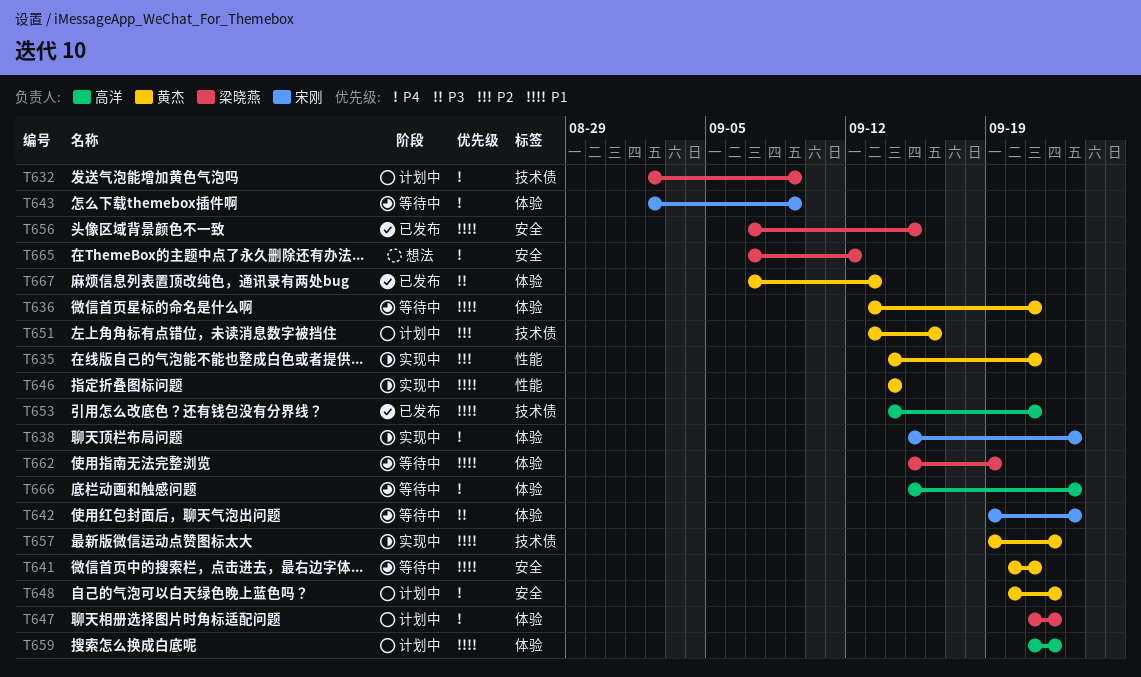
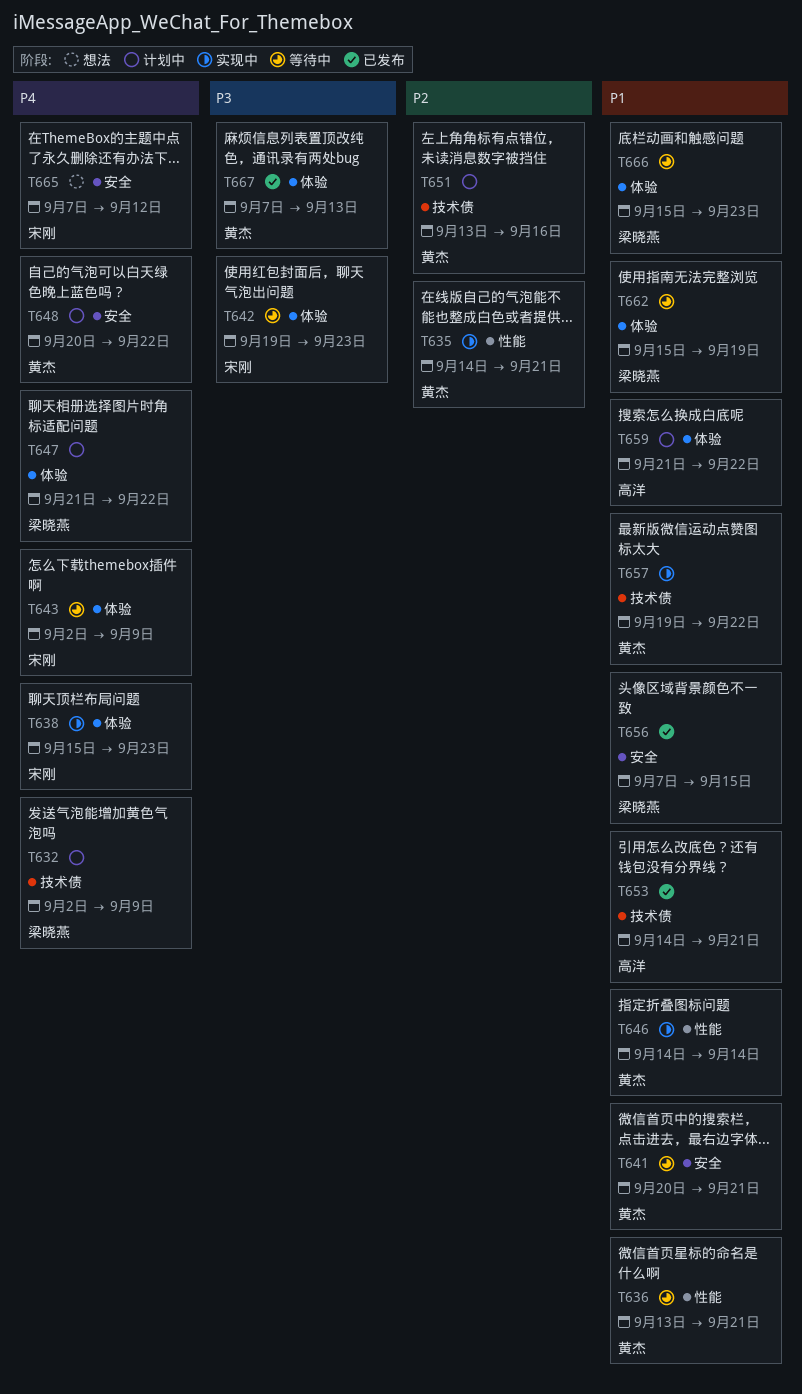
T636, label: 体验 -> 性能
T665, owner: 梁晓燕 -> 宋刚
T666, owner: 高洋 -> 梁晓燕
T666, priority: P4 -> P1

